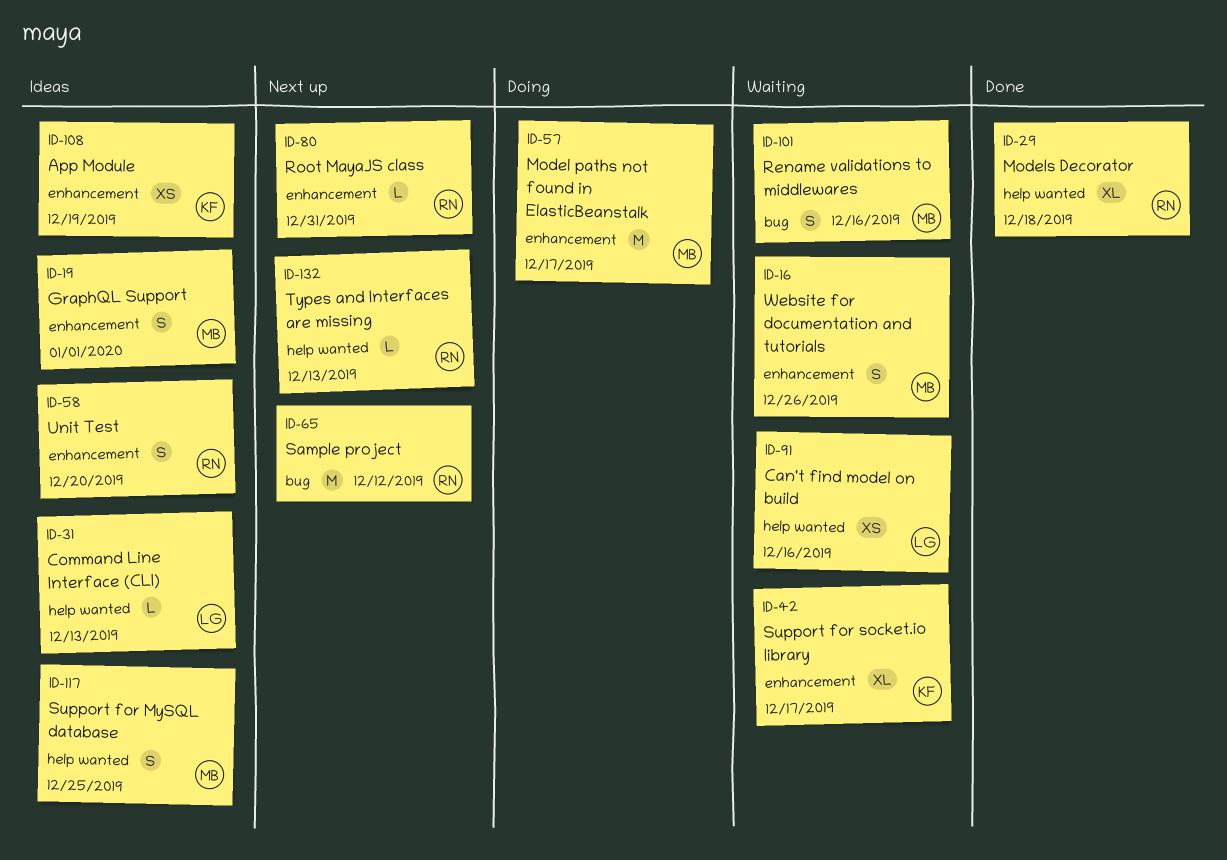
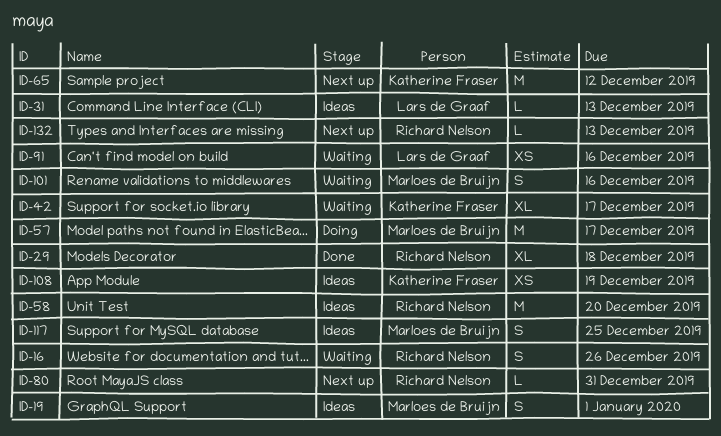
ID-16, owner: Marloes de Bruijn -> Richard Nelson
ID-58, estimate: S -> M
ID-65, owner: Richard Nelson -> Katherine Fraser

